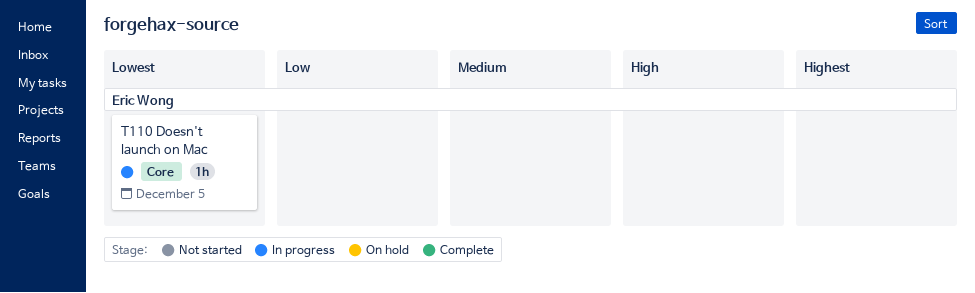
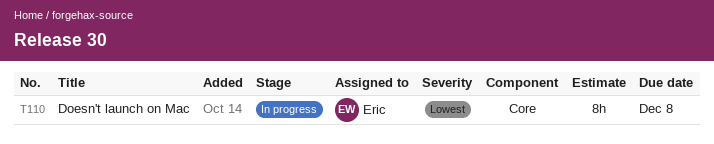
T110, estimate: 1h -> 8h
T110, due: Dec 5 -> Dec 8

